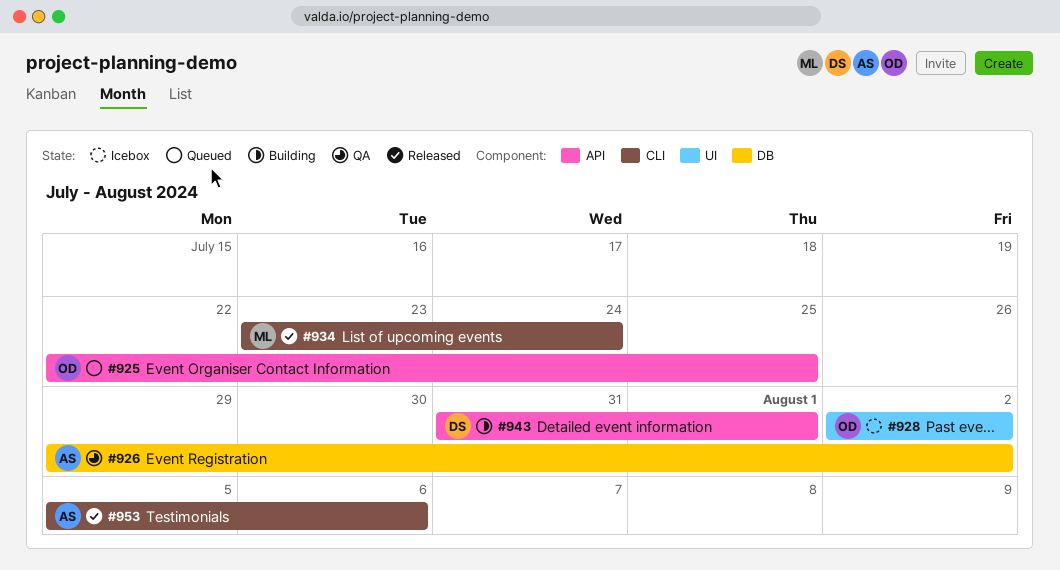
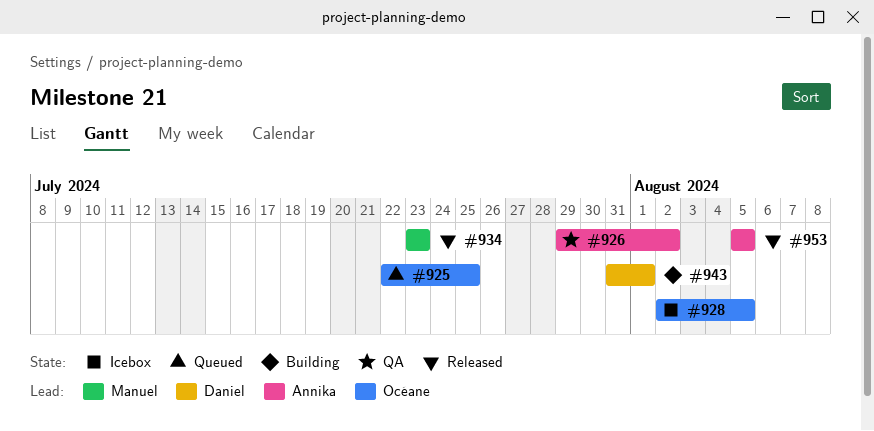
#928, due: Aug 2 -> Aug 5
#934, due: Jul 24 -> Jul 23
#953, due: Aug 6 -> Aug 5

